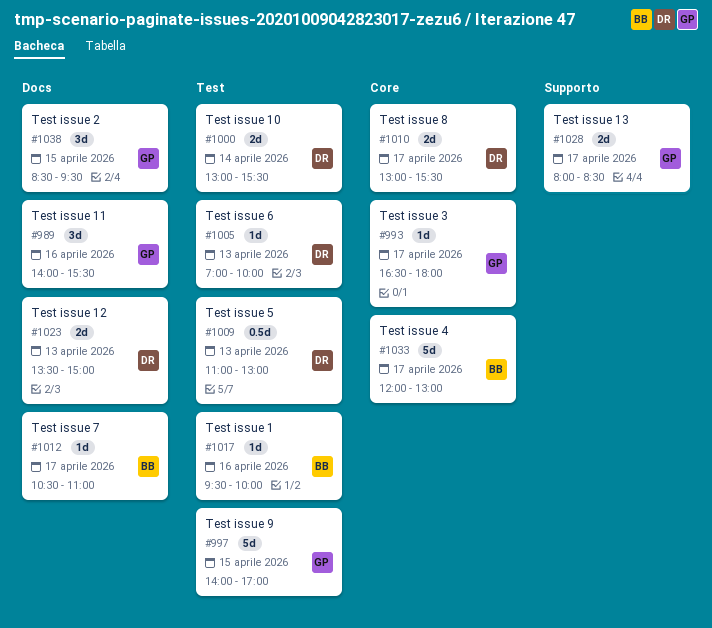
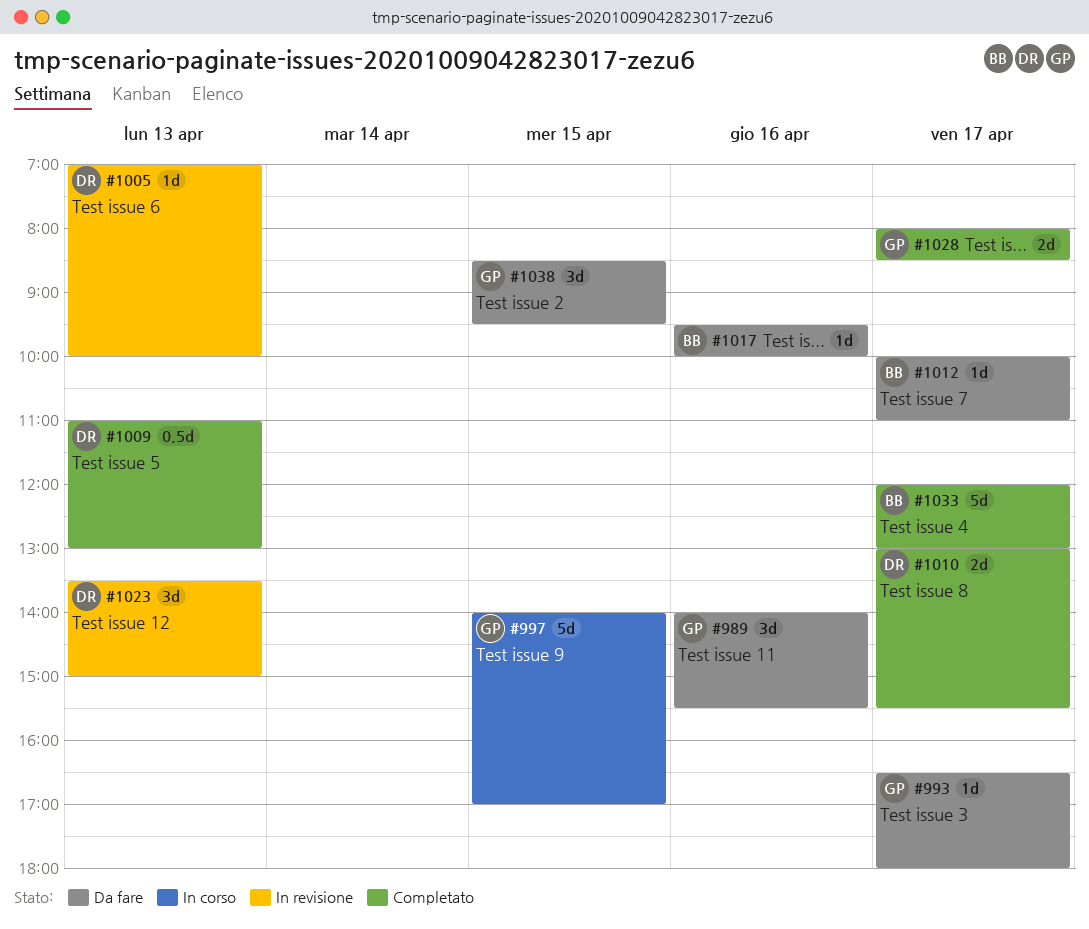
#1000: present -> none
#1012, begins: 10:30 -> 10:00
#1023, estimate: 2d -> 3d

